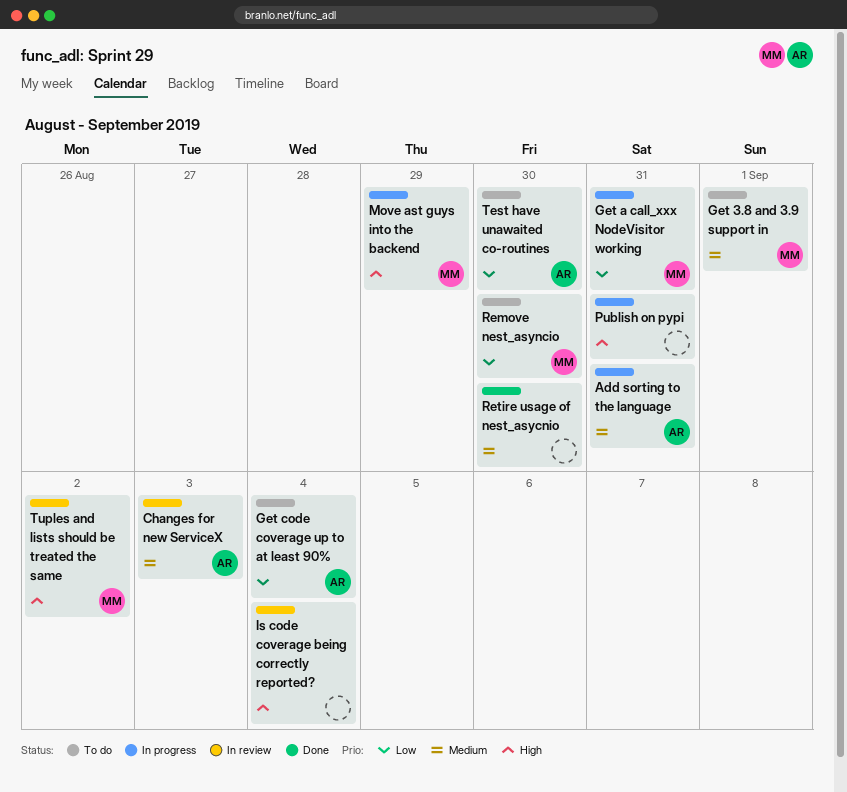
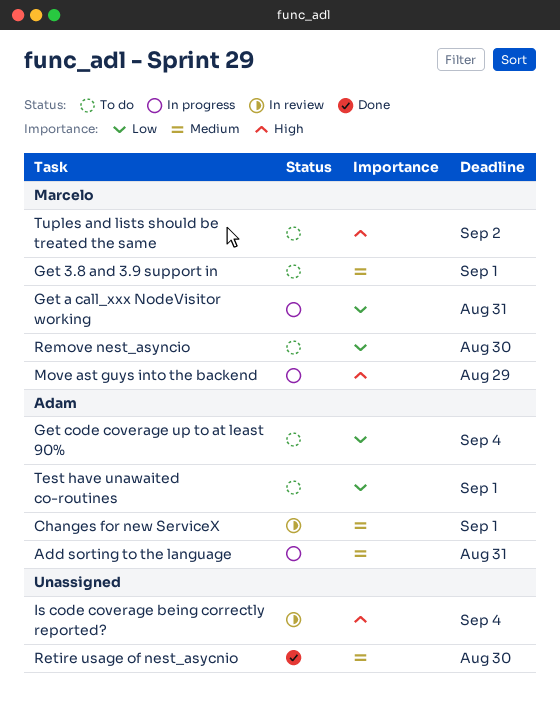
Changes for new ServiceX, due: Sep 3 -> Sep 1
Publish on pypi: present -> none
Test have unawaited co-routines, due: Aug 30 -> Sep 1
Tuples and lists should be treated the same, status: In review -> To do

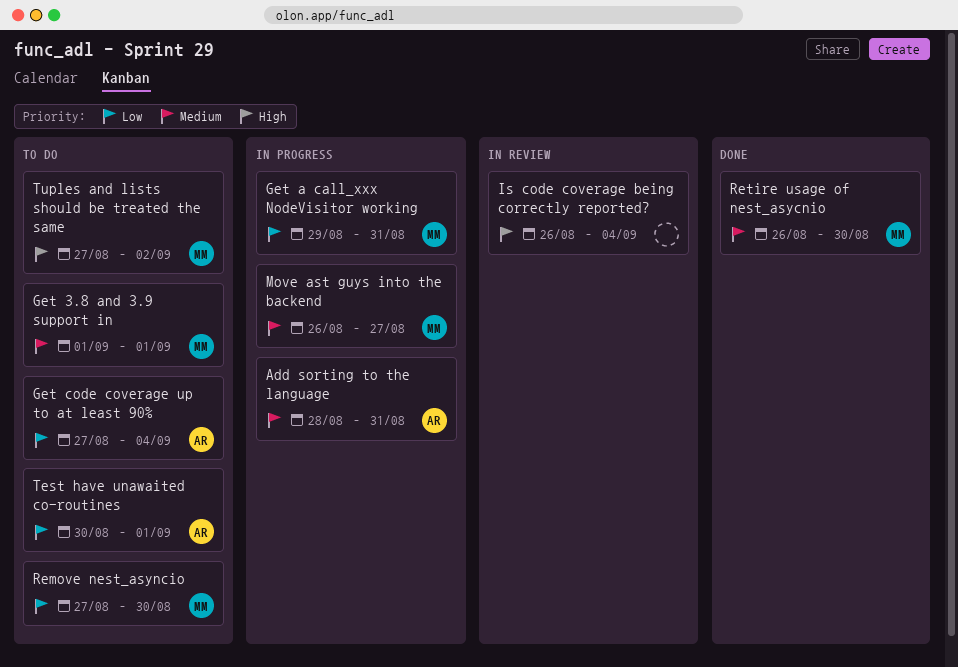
Changes for new ServiceX: present -> none
Move ast guys into the backend, priority: High -> Medium
Move ast guys into the backend, due: Aug 29 -> Aug 27
Retire usage of nest_asycnio, owner: none -> Marcelo

